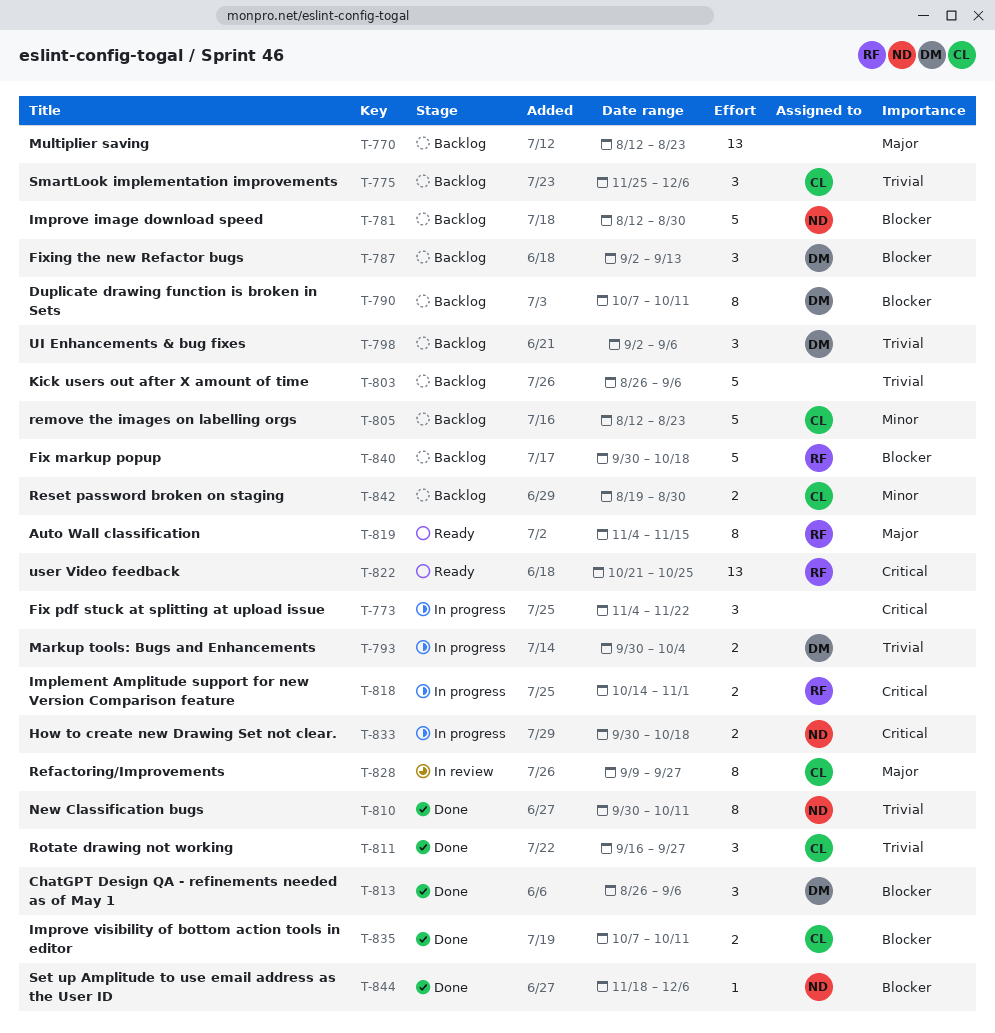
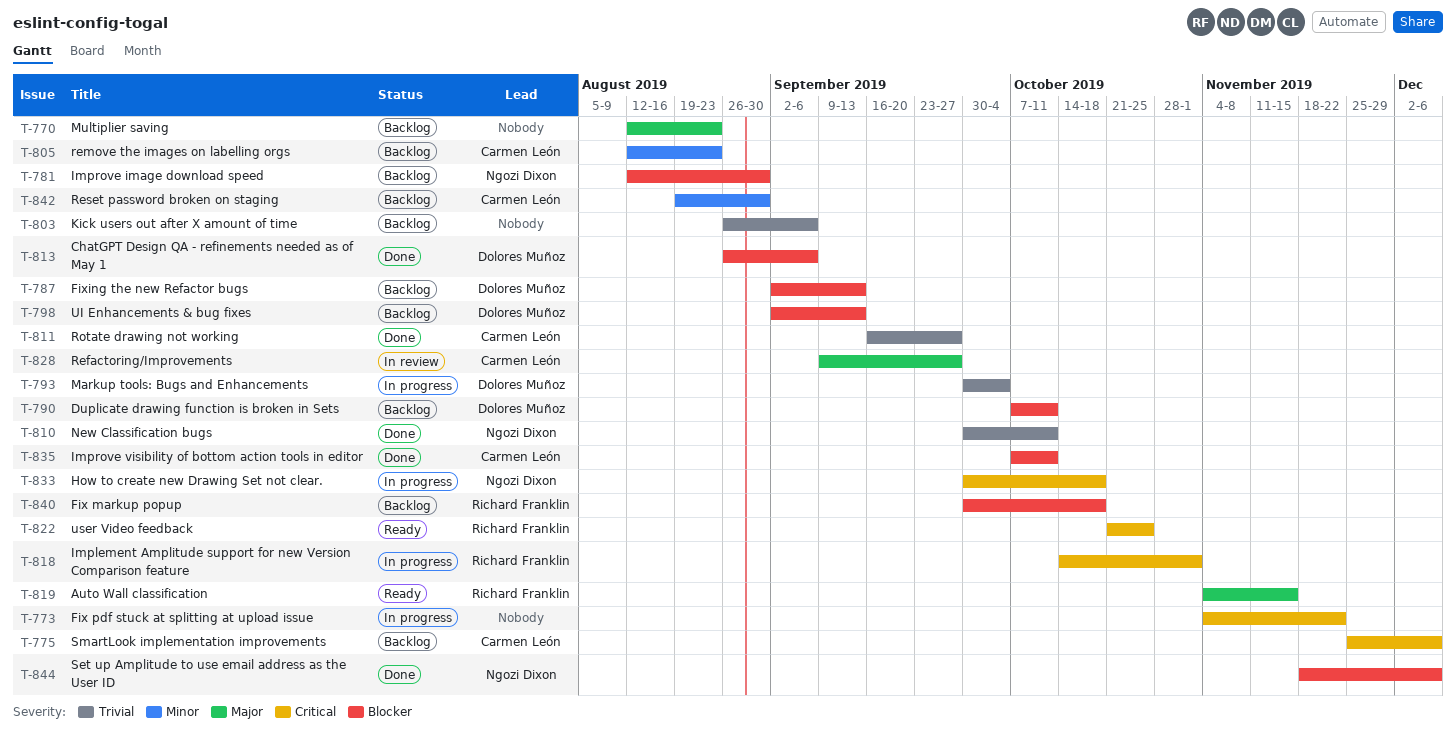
T-775, priority: Trivial -> Critical
T-798, priority: Trivial -> Blocker
T-798, due: Sep 6 -> Sep 13

